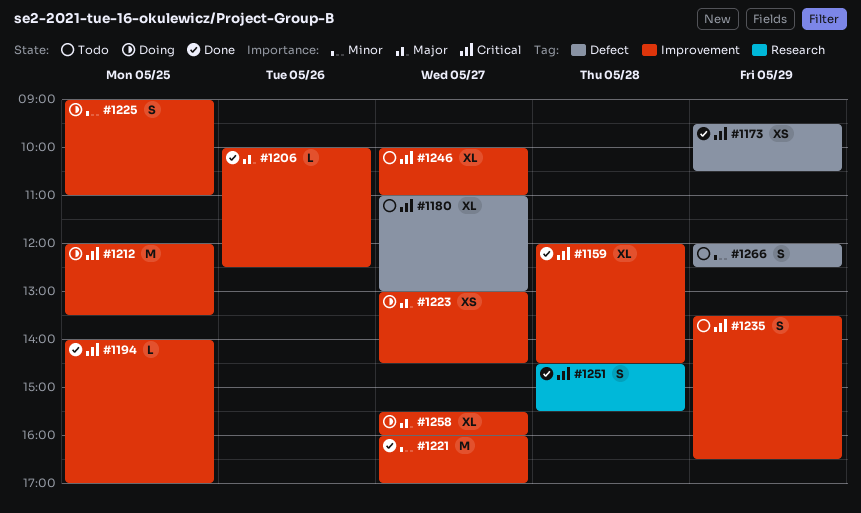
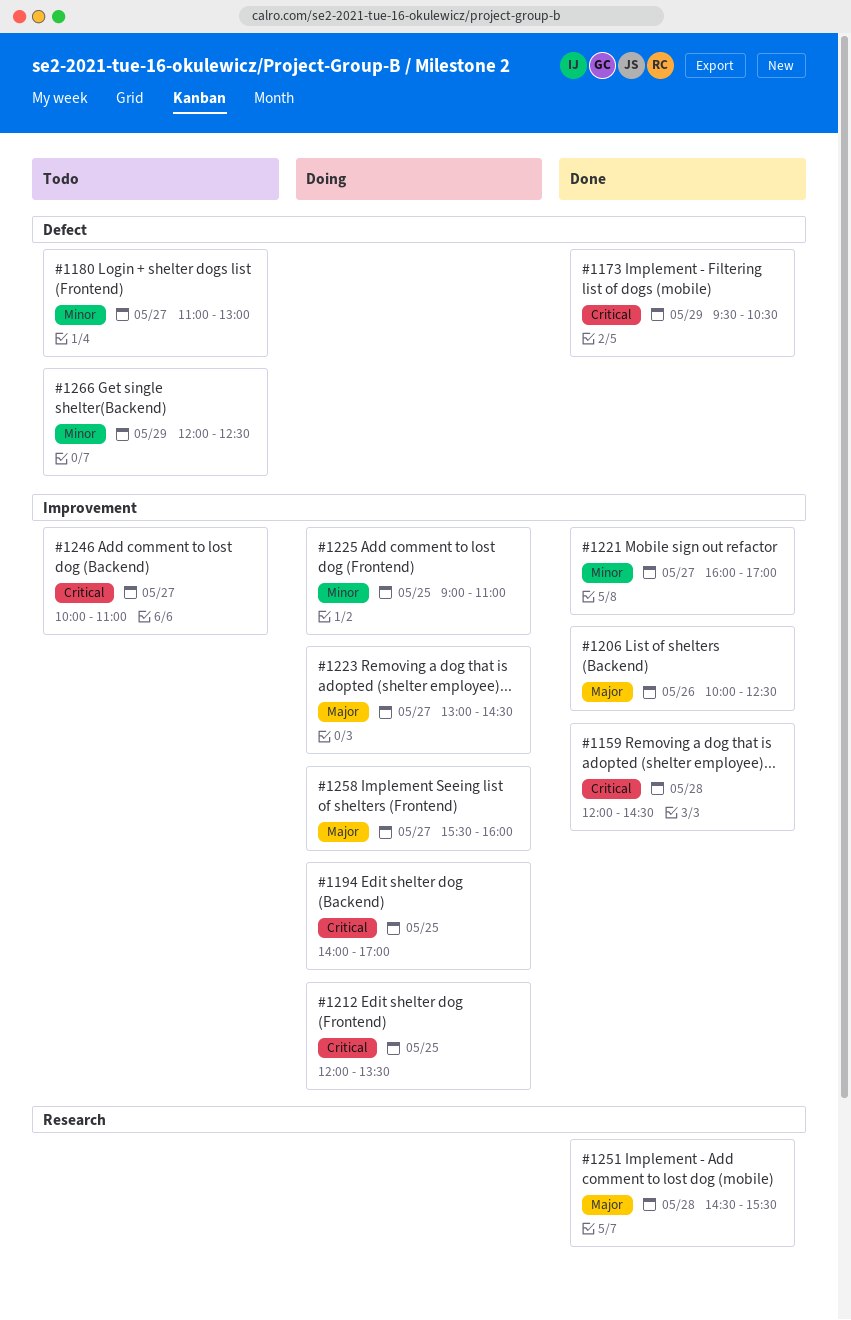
#1180, priority: Critical -> Minor
#1194, status: Done -> Doing
#1235: present -> none
#1251, priority: Critical -> Major

